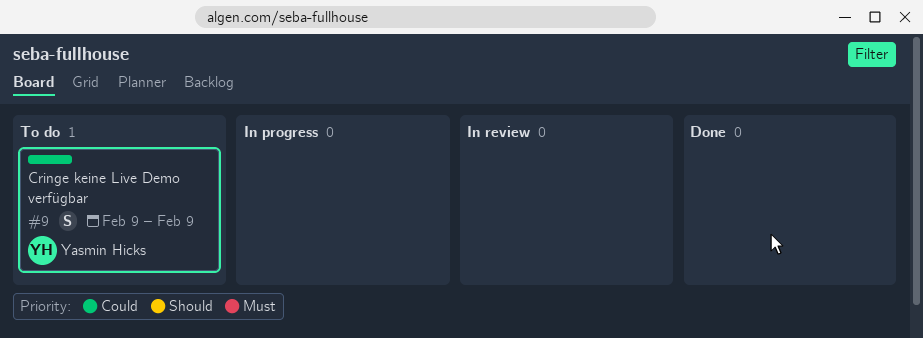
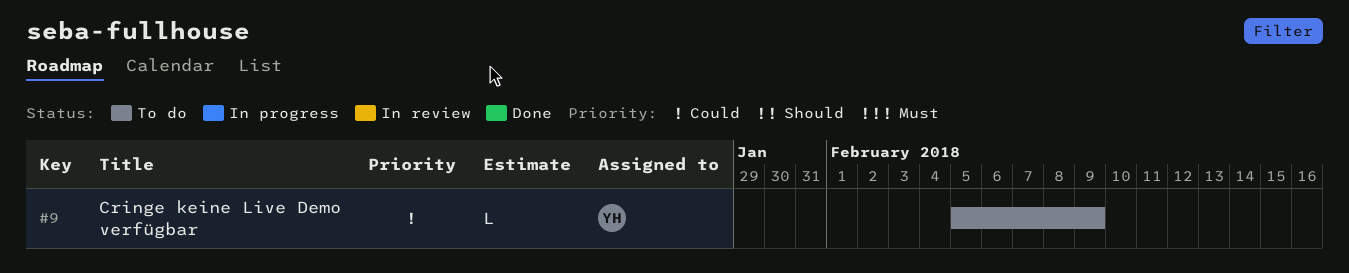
#9, estimate: S -> L
#9, start: Feb 9 -> Feb 5

